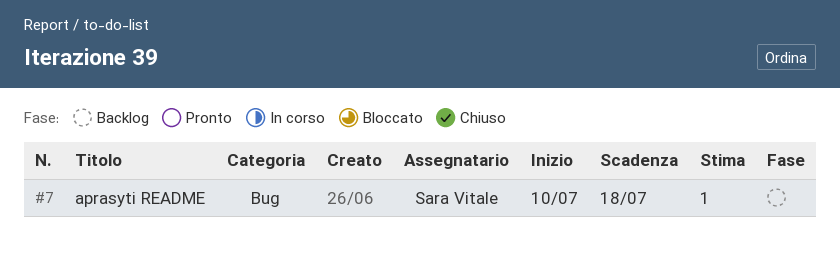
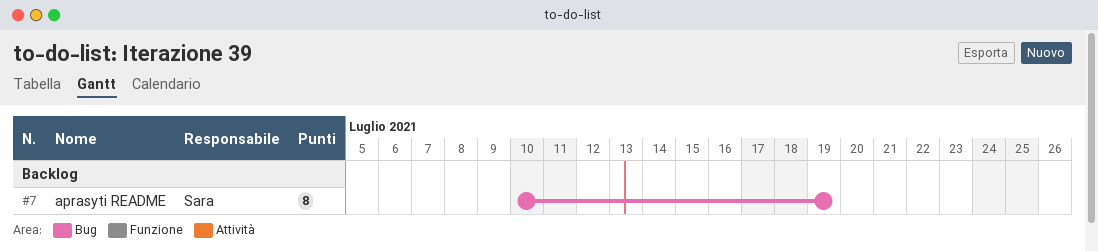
#7, estimate: 1 -> 8
#7, due: Jul 18 -> Jul 19

